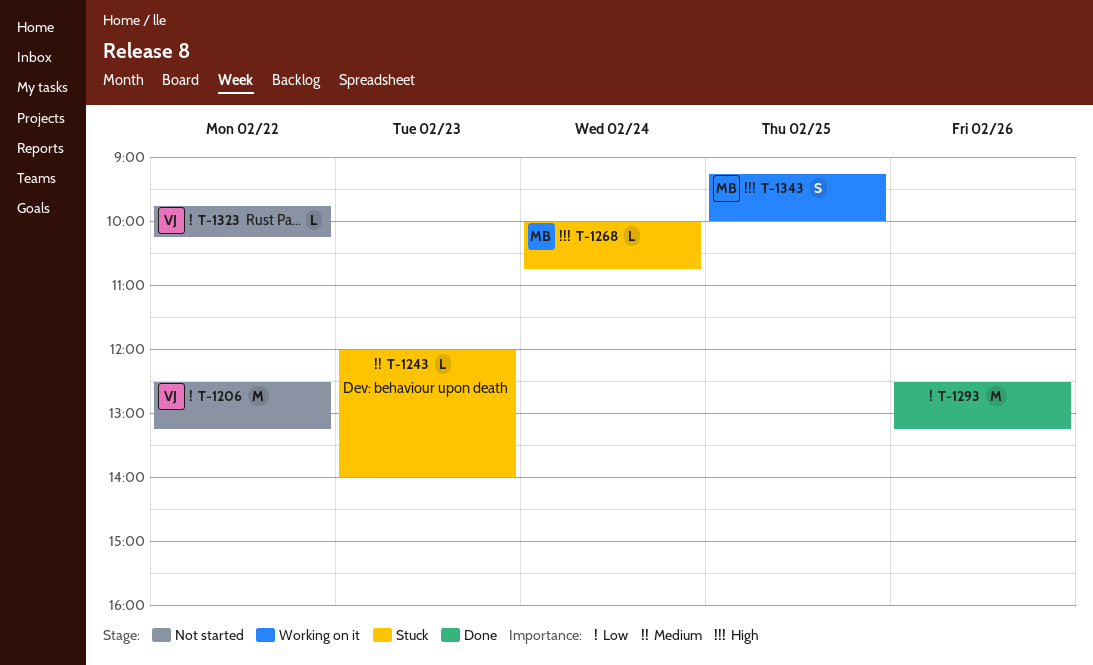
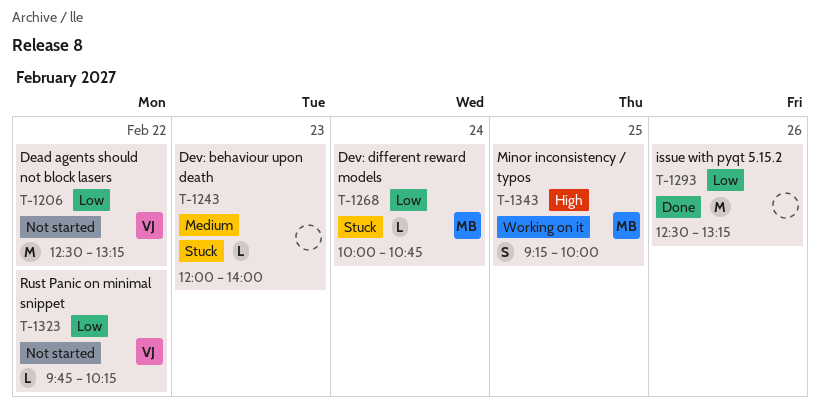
T-1268, priority: High -> Low

